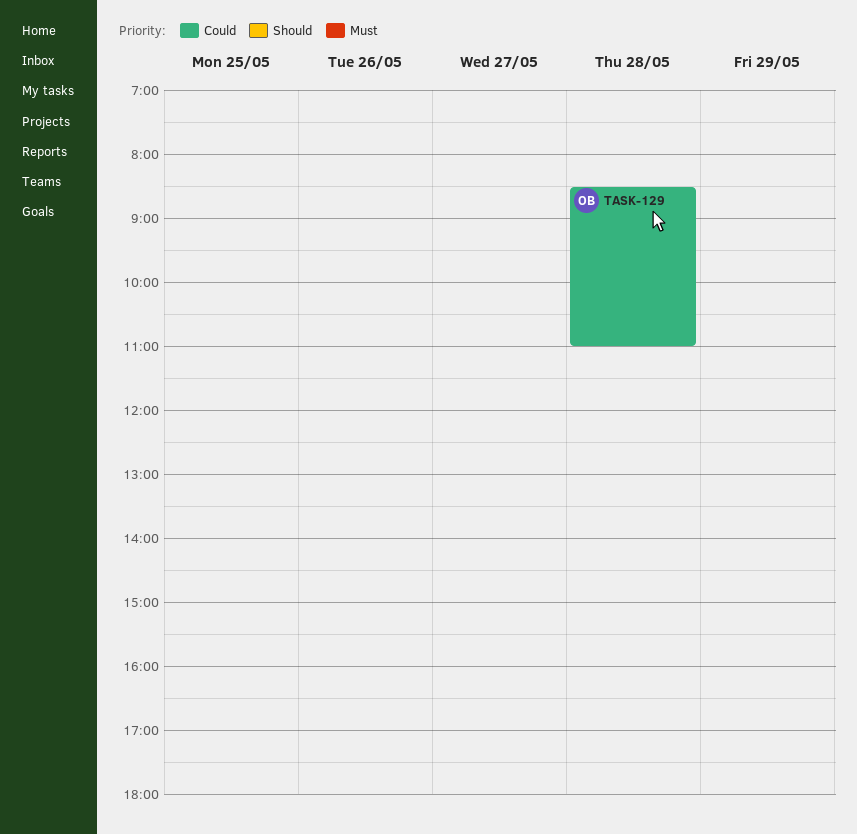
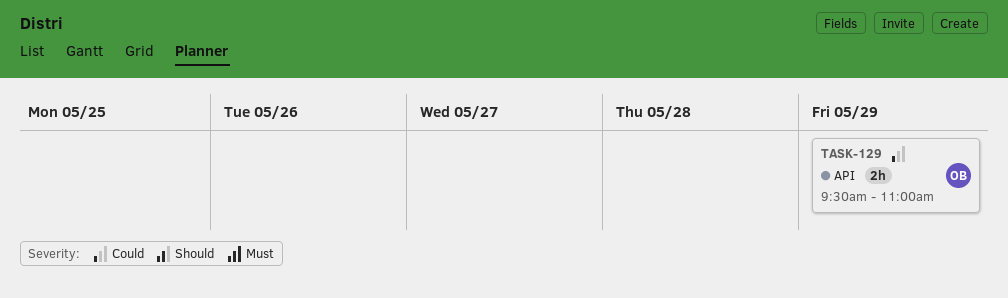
TASK-129, day: May 28 -> May 29
TASK-129, begins: 08:30 -> 09:30

